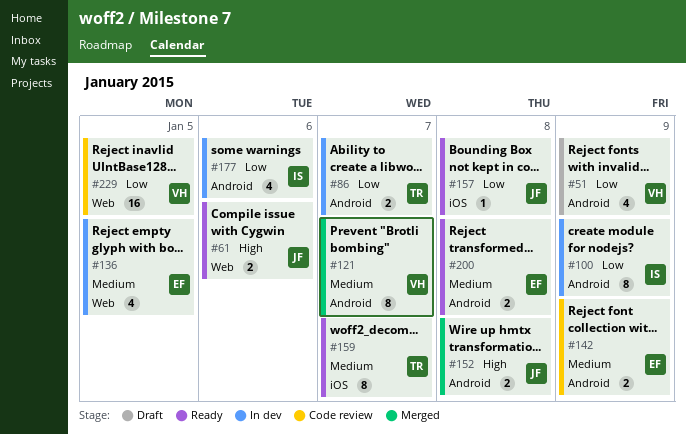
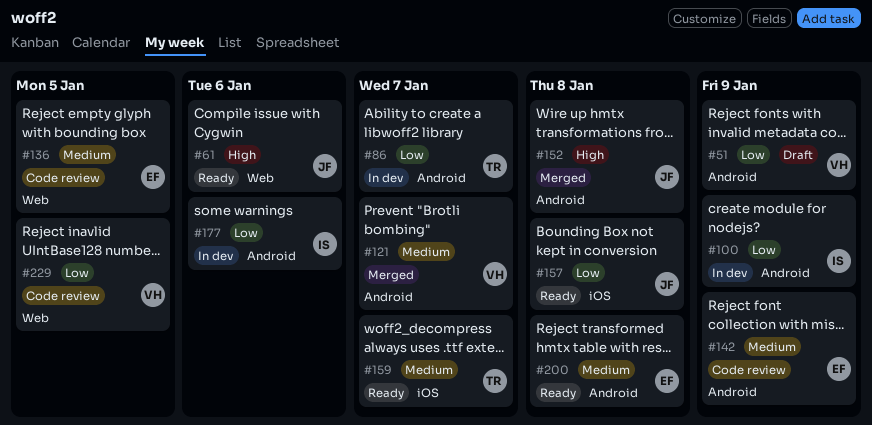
#136, status: In dev -> Code review

